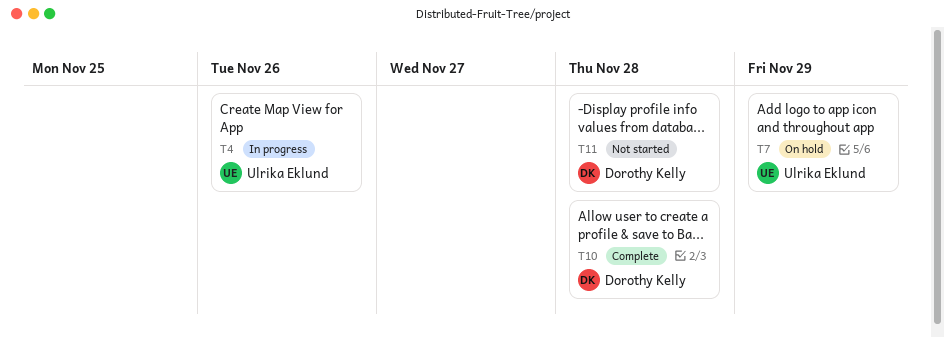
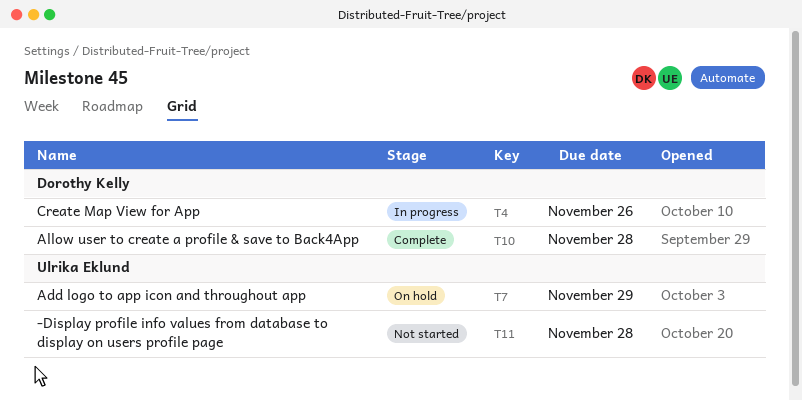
T4, owner: Ulrika Eklund -> Dorothy Kelly
T11, owner: Dorothy Kelly -> Ulrika Eklund

